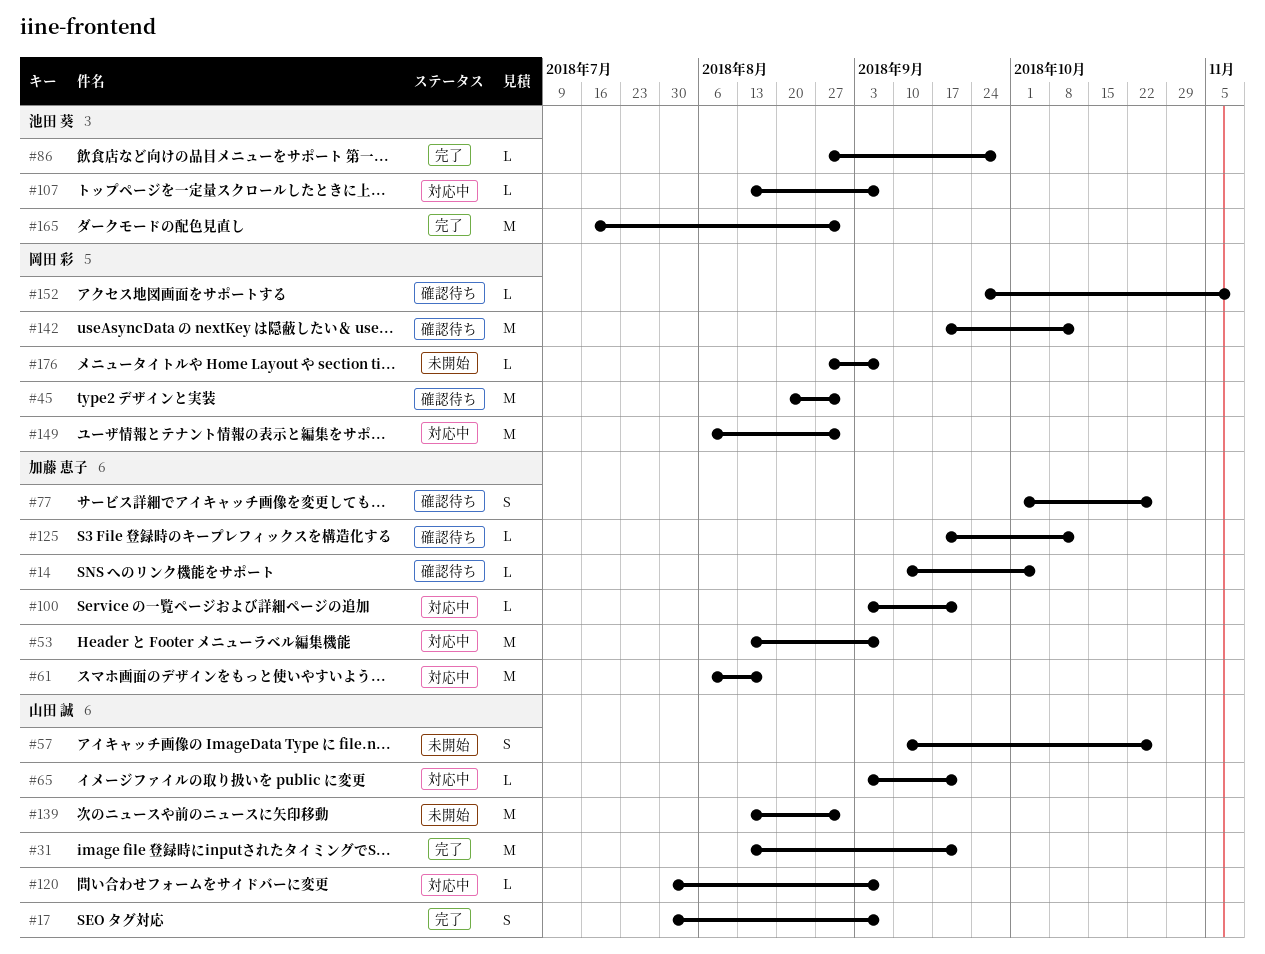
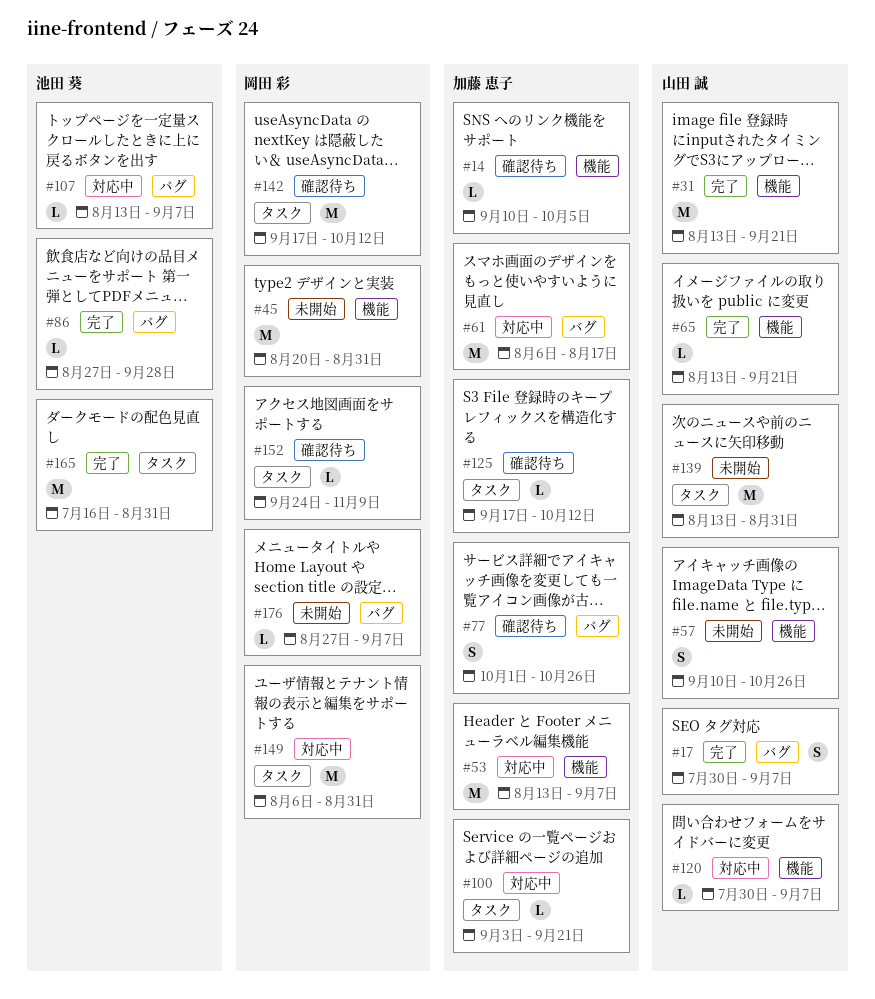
#45, status: 確認待ち -> 未開始
#65, status: 対応中 -> 完了
#65, start: Sep 3 -> Aug 13

